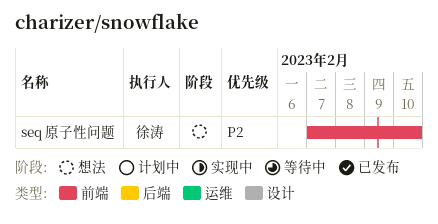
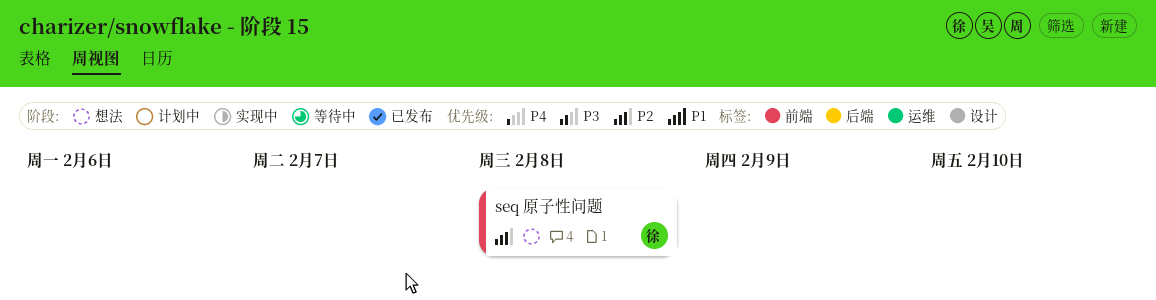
seq 原子性问题, due: Feb 10 -> Feb 8

